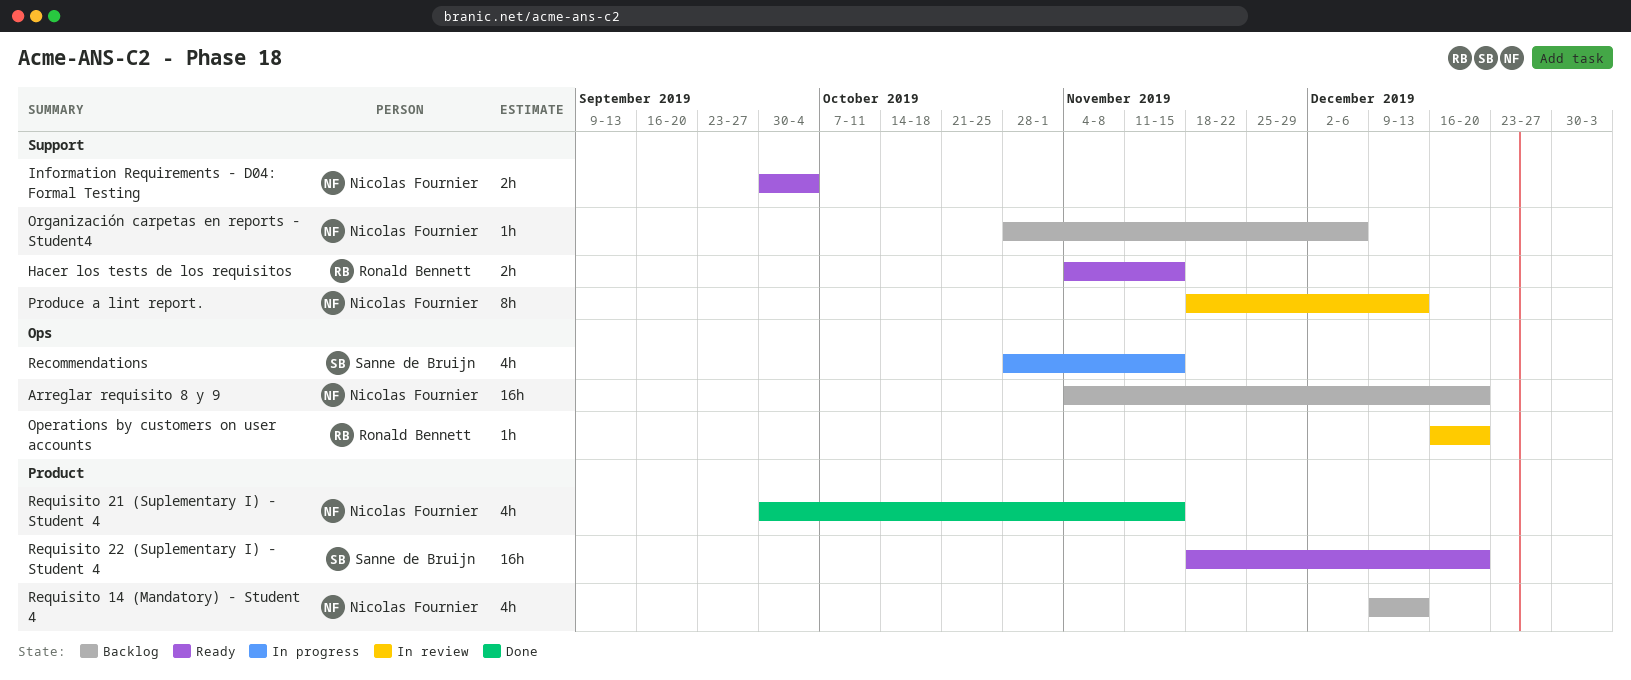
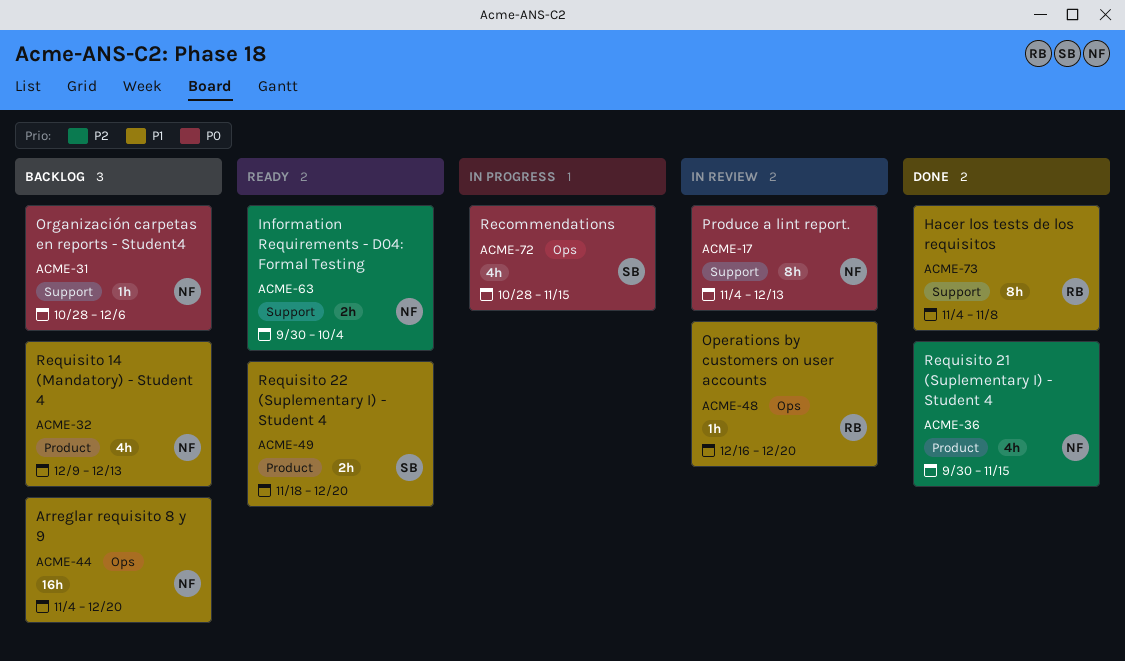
Hacer los tests de los requisitos, status: Ready -> Done
Hacer los tests de los requisitos, estimate: 2h -> 8h
Hacer los tests de los requisitos, due: Nov 15 -> Nov 8
Produce a lint report., start: Nov 18 -> Nov 4
Requisito 22 (Suplementary I) - Student 4, estimate: 16h -> 2h

